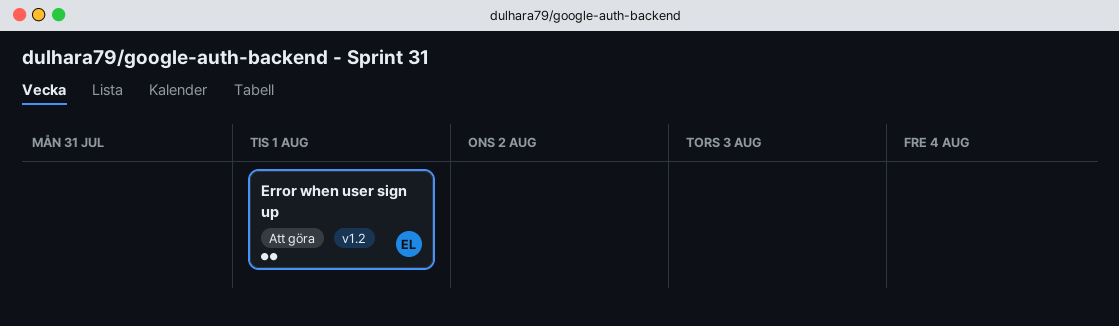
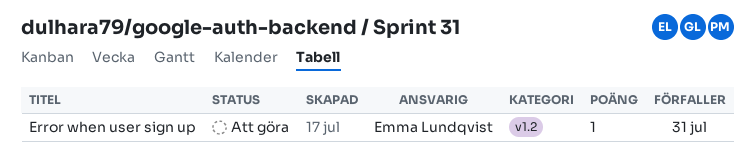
Error when user sign up, estimate: 2 -> 1
Error when user sign up, due: Aug 1 -> Jul 31

